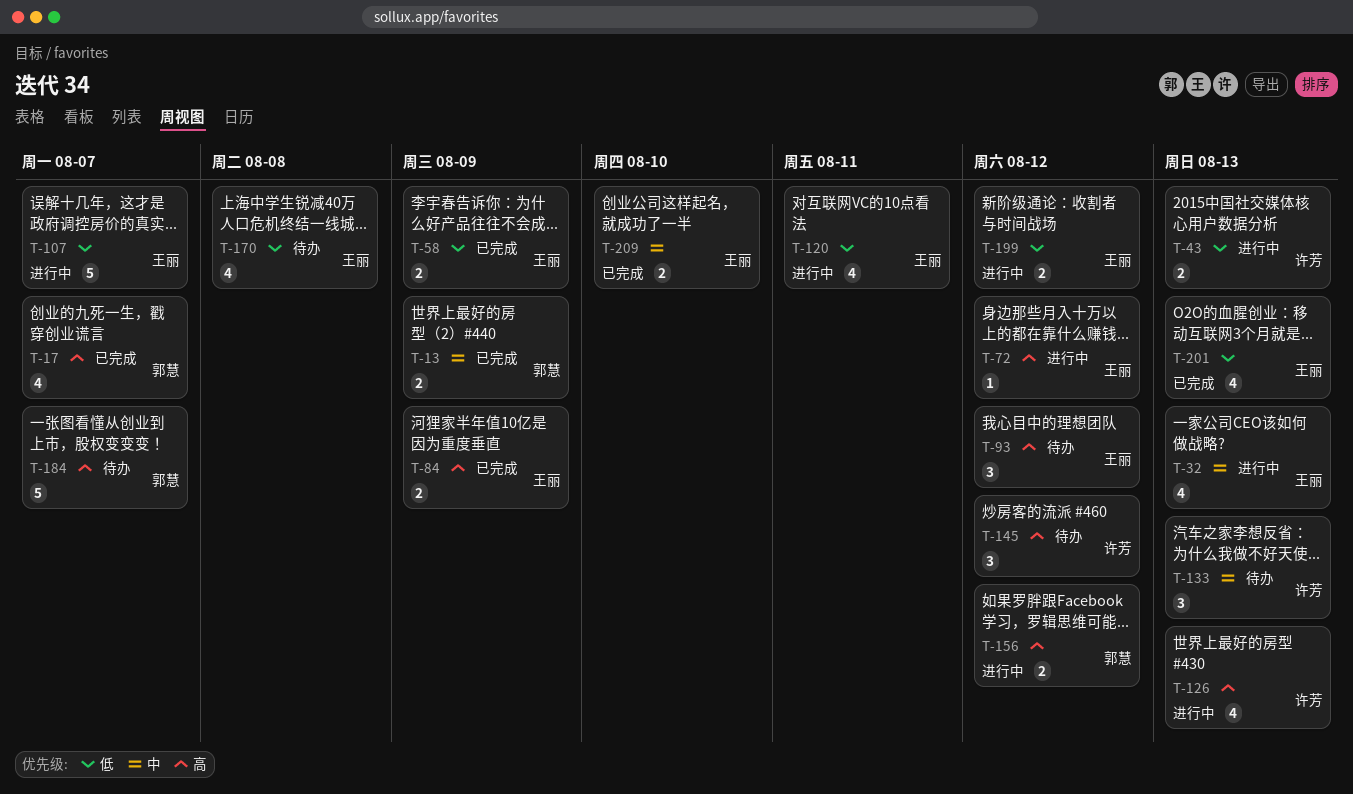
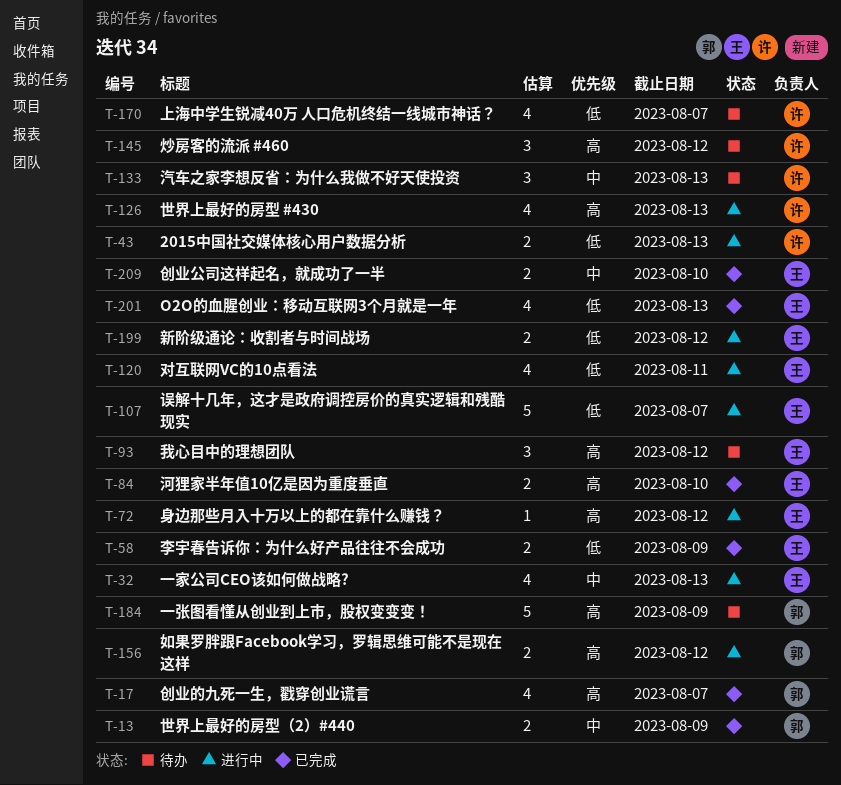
T-84, due: Aug 9 -> Aug 10
T-170, owner: 王丽 -> 许芳
T-170, due: Aug 8 -> Aug 7
T-184, due: Aug 7 -> Aug 9

